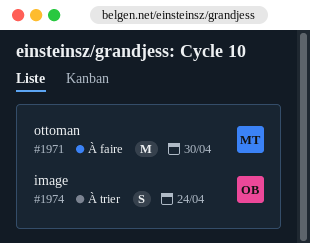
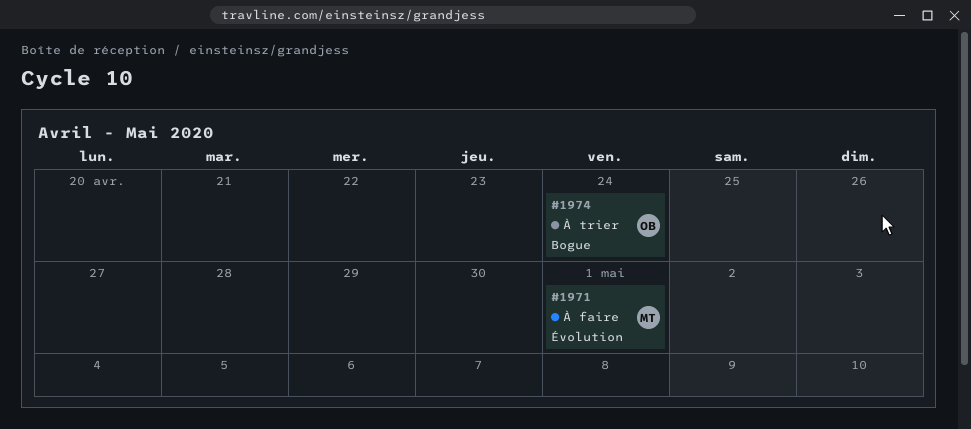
#1971, due: Apr 30 -> May 1

